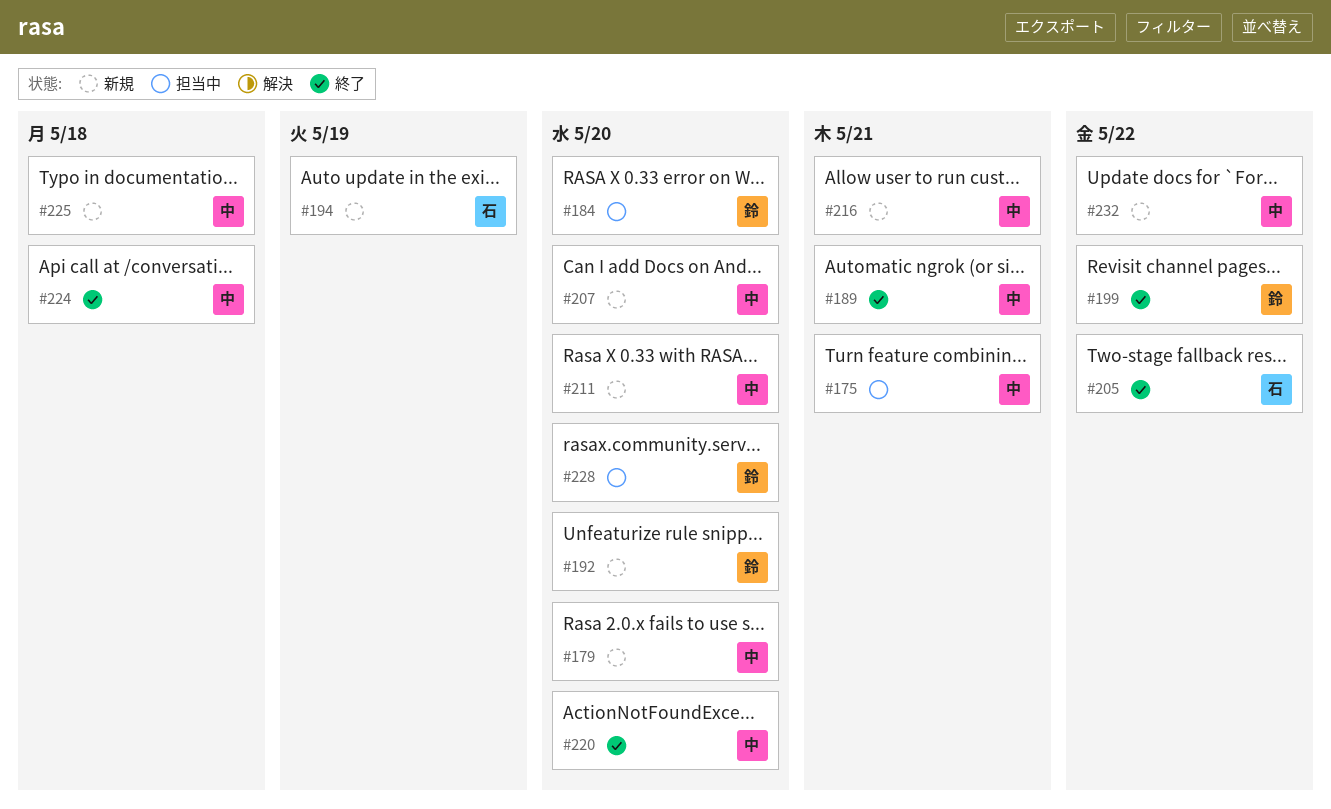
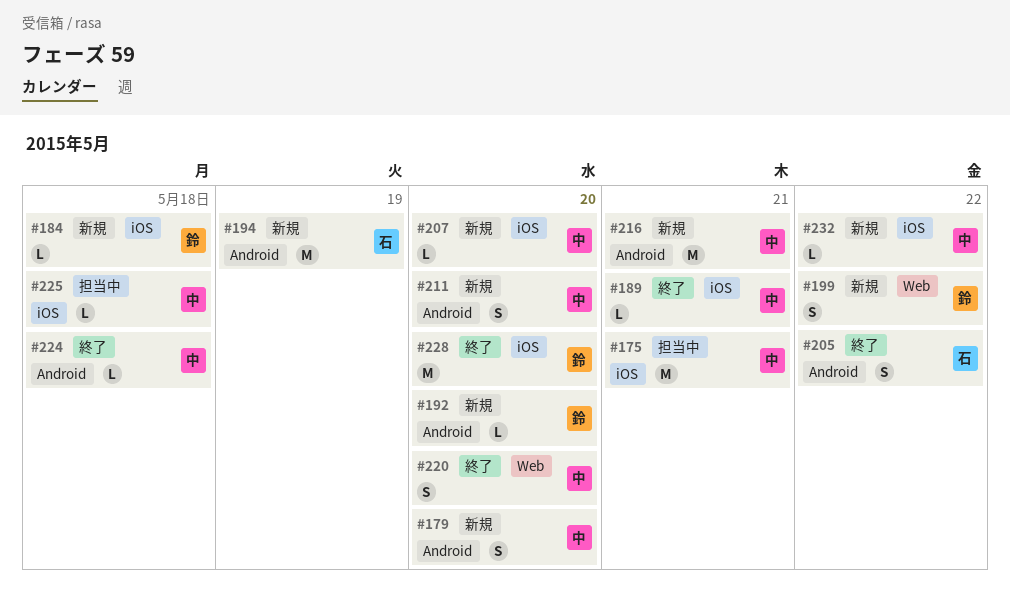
#184, status: 担当中 -> 新規
#184, due: May 20 -> May 18
#199, status: 終了 -> 新規
#225, status: 新規 -> 担当中
#228, status: 担当中 -> 終了

